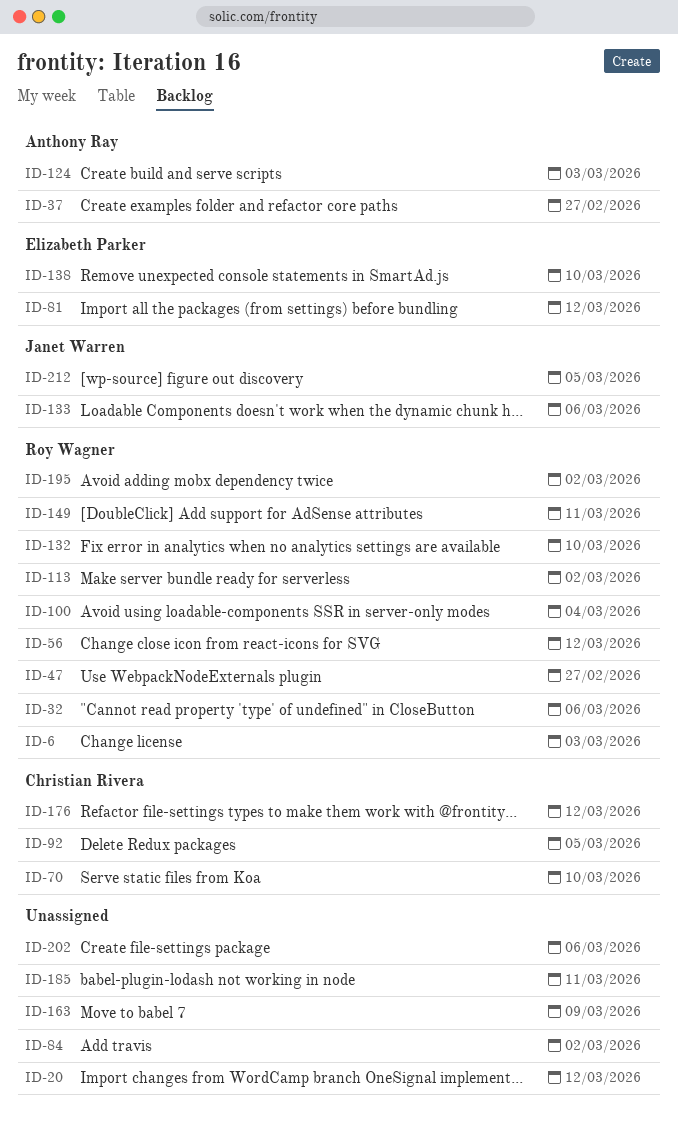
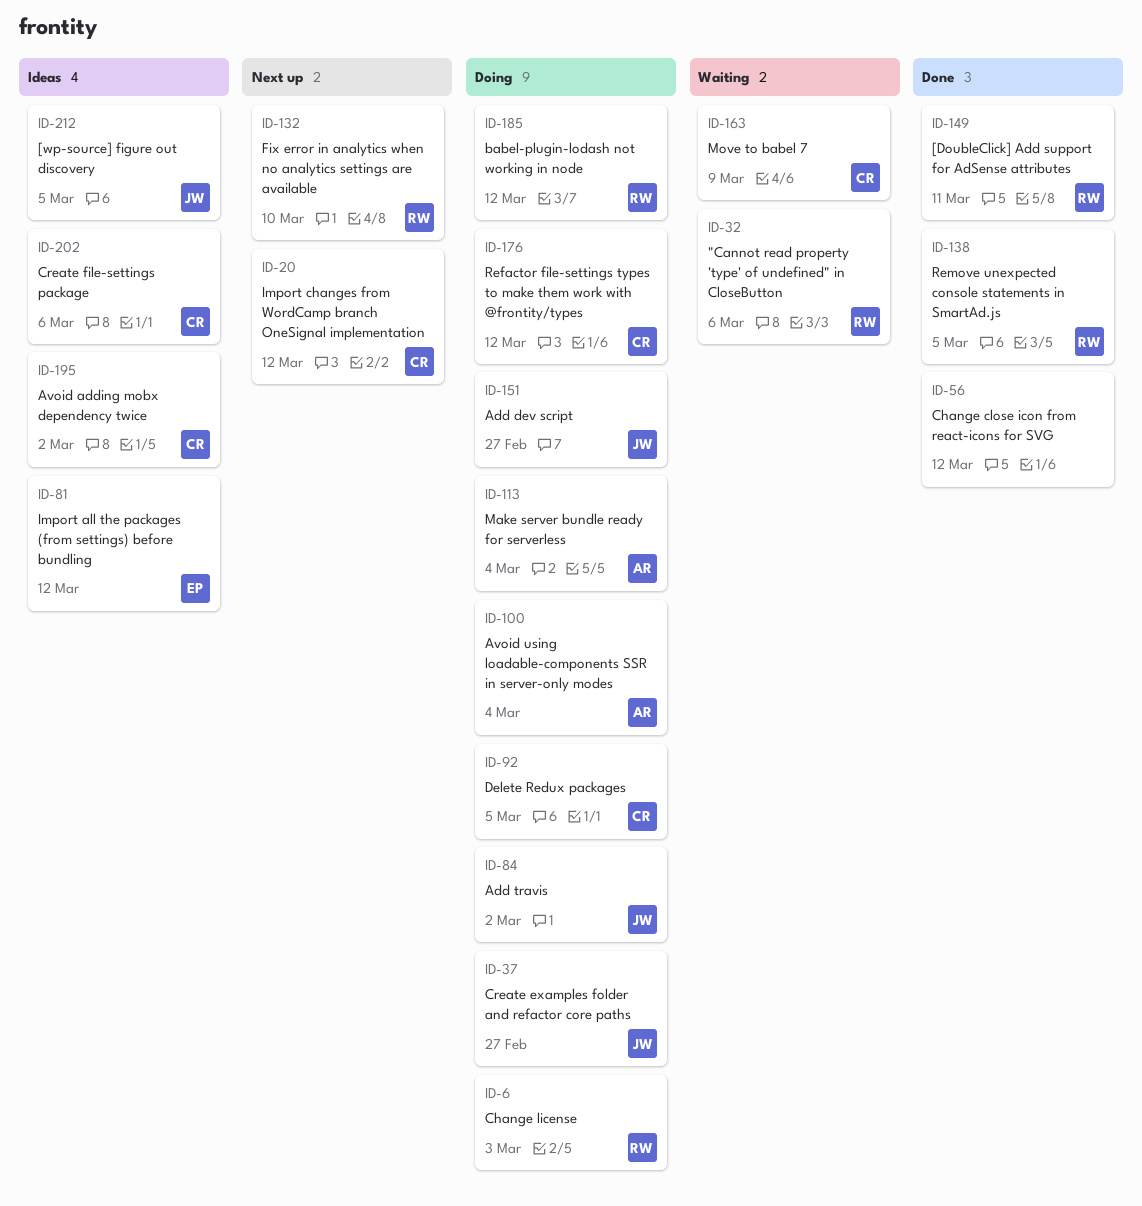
ID-20, owner: none -> Christian Rivera
ID-37, owner: Anthony Ray -> Janet Warren
ID-47: present -> none
ID-56, owner: Roy Wagner -> none
ID-70: present -> none
ID-84, owner: none -> Janet Warren
ID-100, owner: Roy Wagner -> Anthony Ray
ID-113, owner: Roy Wagner -> Anthony Ray
ID-113, due: Mar 2 -> Mar 4
ID-124: present -> none
ID-133: present -> none
ID-138, owner: Elizabeth Parker -> Roy Wagner
ID-138, due: Mar 10 -> Mar 5
ID-151: none -> present
ID-163, owner: none -> Christian Rivera
ID-185, owner: none -> Roy Wagner
ID-185, due: Mar 11 -> Mar 12
ID-195, owner: Roy Wagner -> Christian Rivera
ID-202, owner: none -> Christian Rivera

